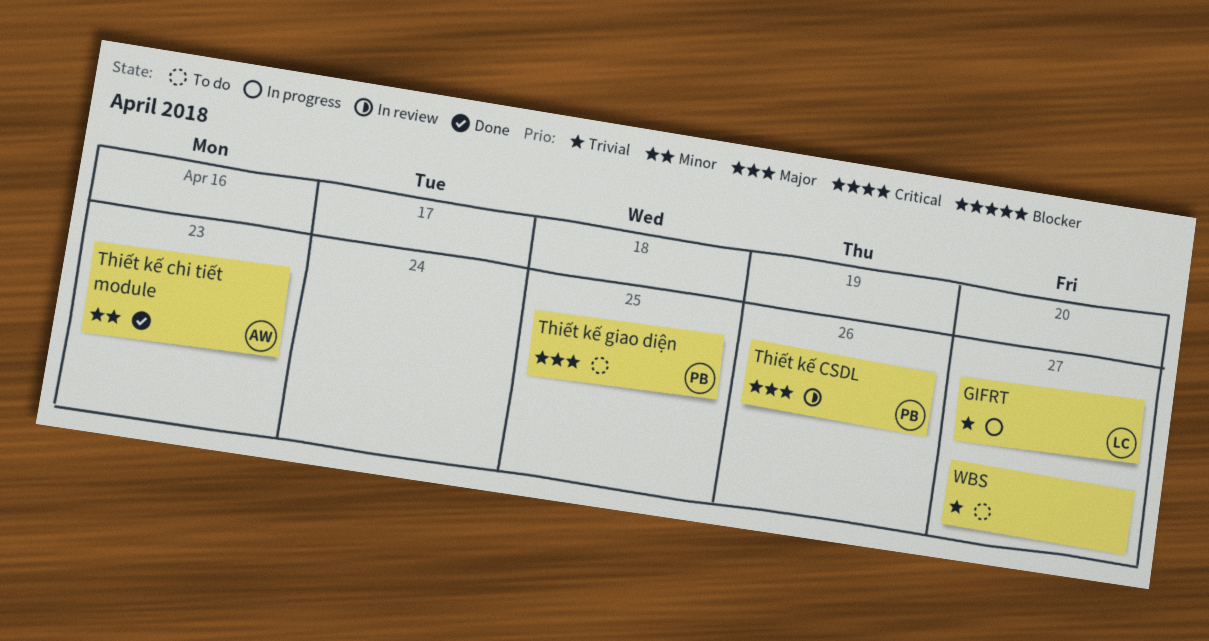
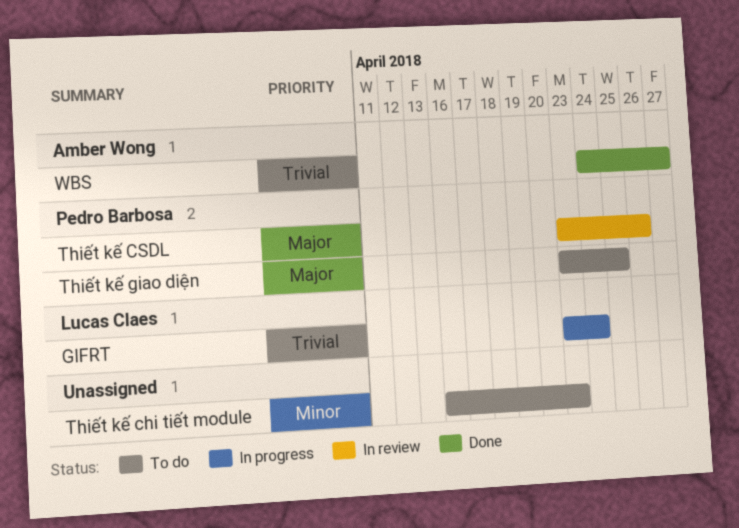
GIFRT, due: Apr 27 -> Apr 24
Thiết kế chi tiết module, status: Done -> To do
Thiết kế chi tiết module, owner: Amber Wong -> none
WBS, status: To do -> Done
WBS, owner: none -> Amber Wong

